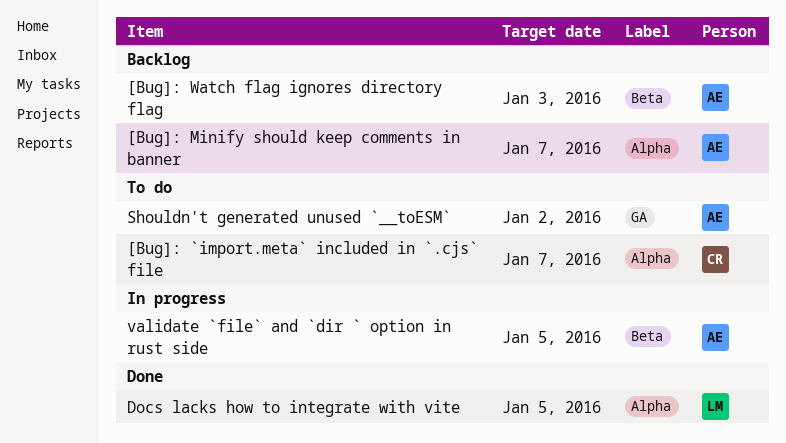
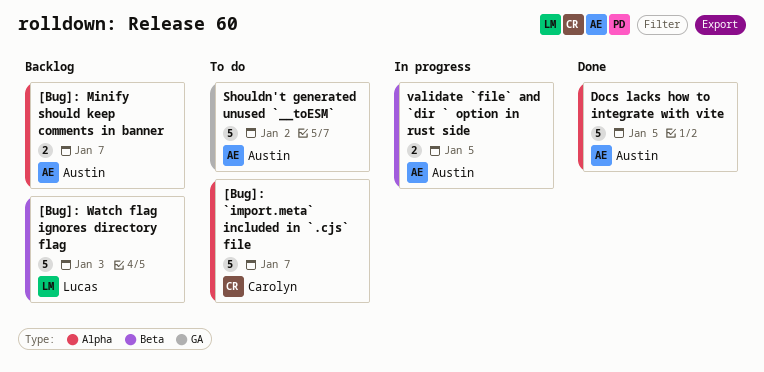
[Bug]: Watch flag ignores directory flag, owner: Austin -> Lucas
Docs lacks how to integrate with vite, owner: Lucas -> Austin

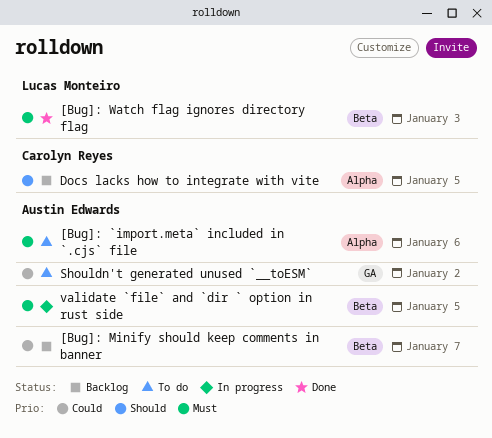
[Bug]: `import.meta` included in `.cjs` file, owner: Carolyn Reyes -> Austin Edwards
[Bug]: `import.meta` included in `.cjs` file, due: Jan 7 -> Jan 6
[Bug]: Minify should keep comments in banner, label: Alpha -> Beta
[Bug]: Watch flag ignores directory flag, status: Backlog -> Done
Docs lacks how to integrate with vite, status: Done -> Backlog
Docs lacks how to integrate with vite, owner: Austin Edwards -> Carolyn Reyes

